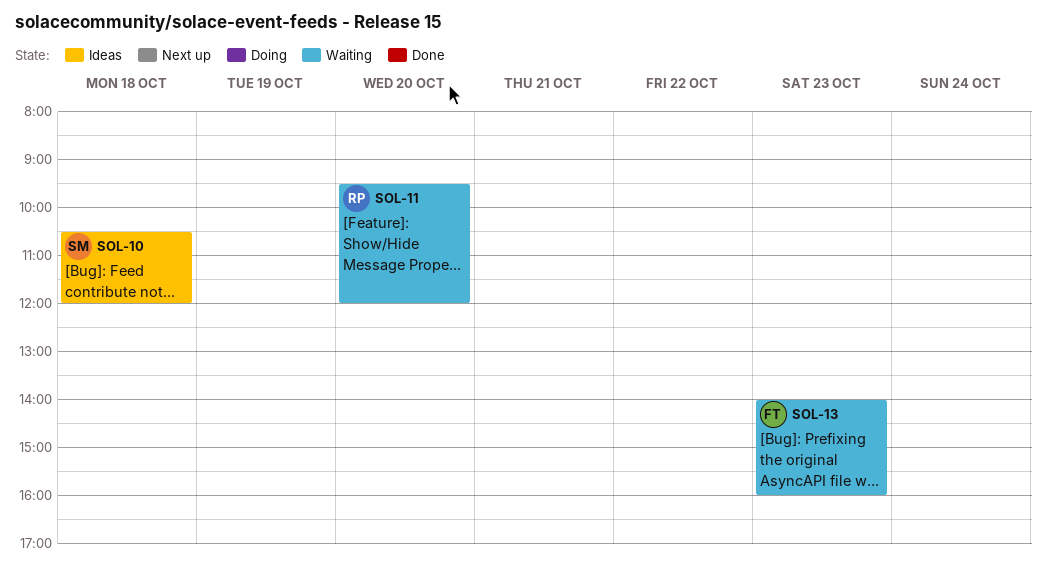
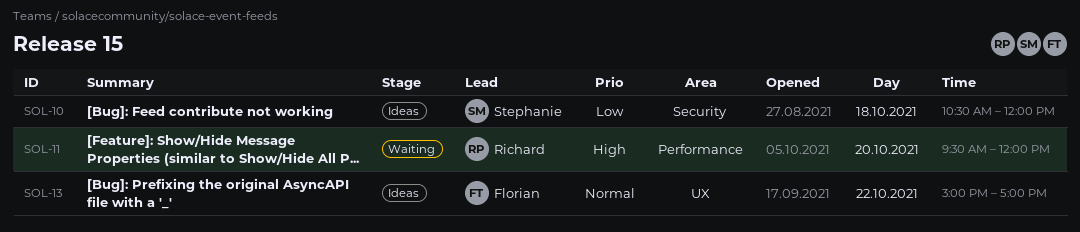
SOL-13, status: Waiting -> Ideas
SOL-13, day: Oct 23 -> Oct 22
SOL-13, begins: 14:00 -> 15:00
SOL-13, ends: 16:00 -> 17:00

